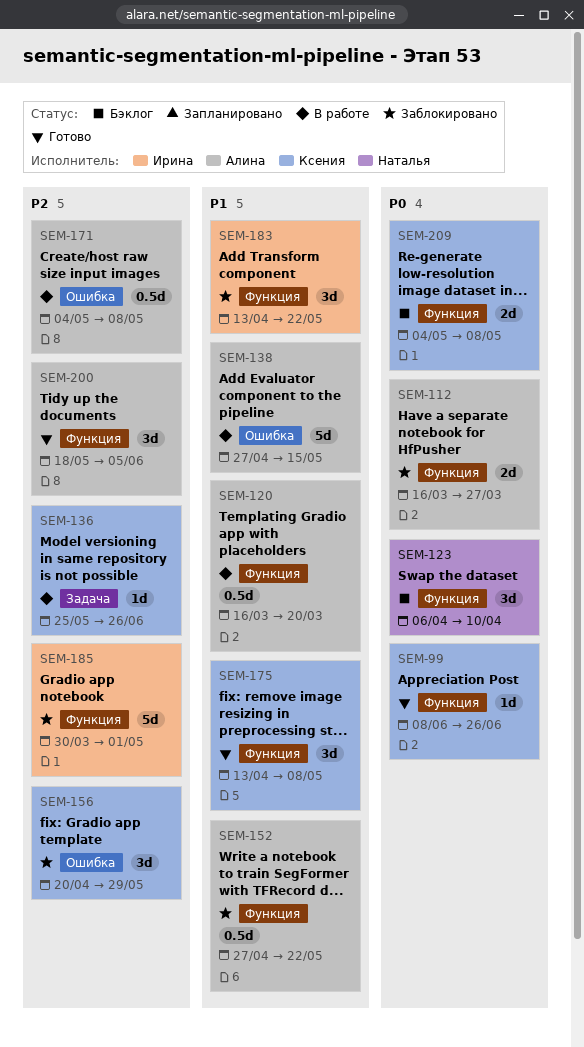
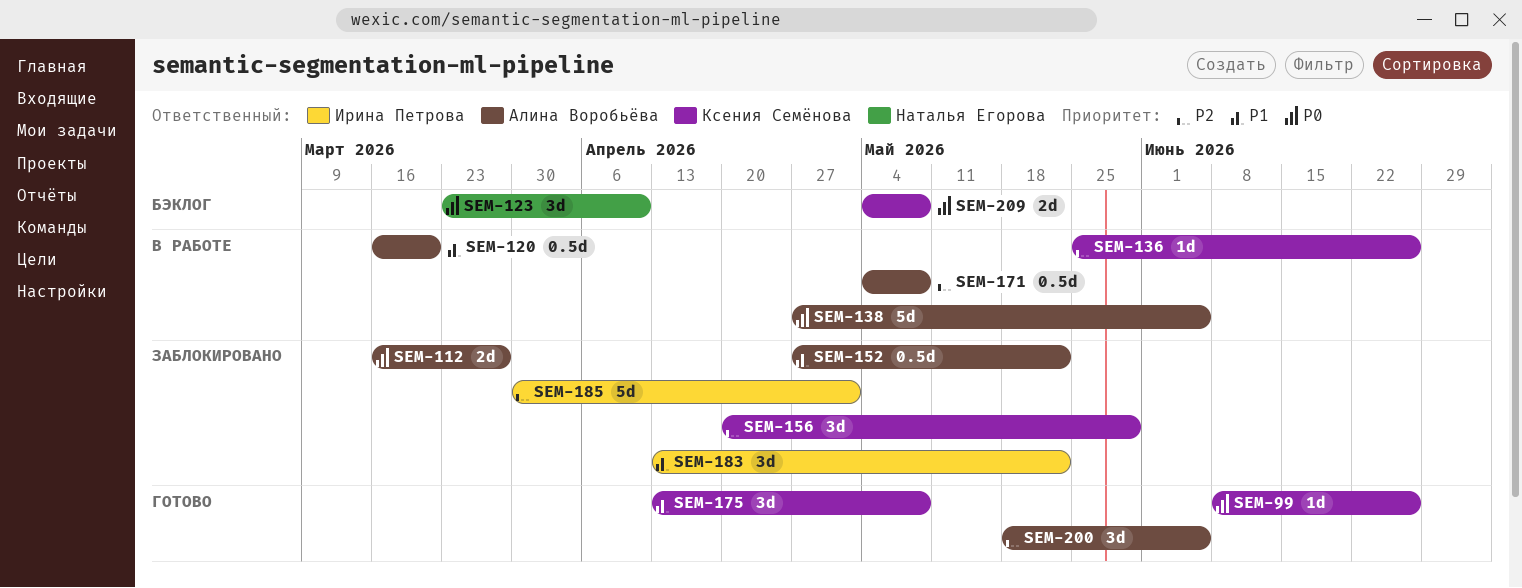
SEM-123, start: Apr 6 -> Mar 23
SEM-138, priority: P1 -> P0
SEM-138, due: May 15 -> Jun 5

